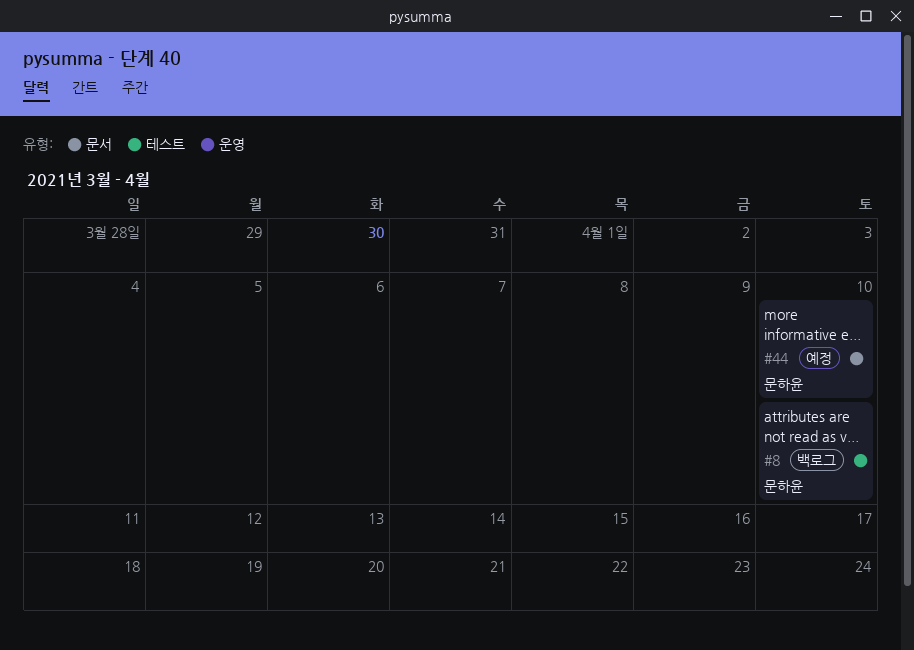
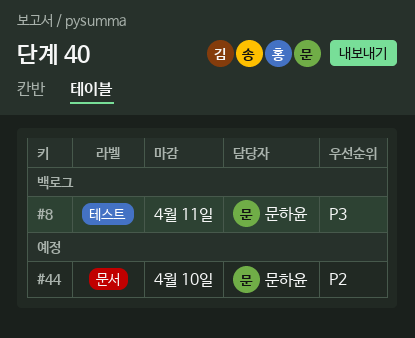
#8, due: Apr 10 -> Apr 11

